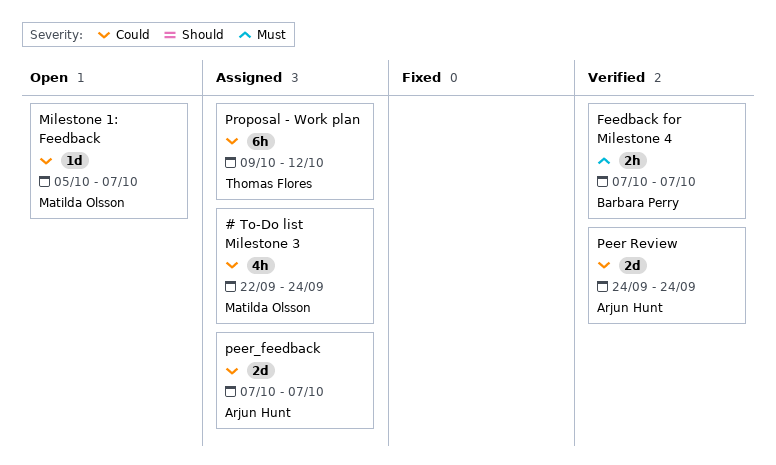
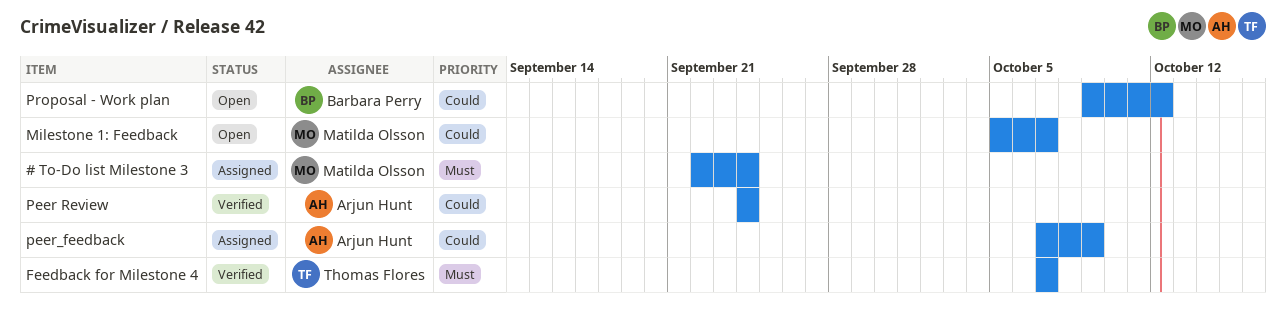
# To-Do list Milestone 3, priority: Could -> Must
Feedback for Milestone 4, owner: Barbara Perry -> Thomas Flores
peer_feedback, due: Oct 7 -> Oct 9
Proposal - Work plan, status: Assigned -> Open
Proposal - Work plan, owner: Thomas Flores -> Barbara Perry

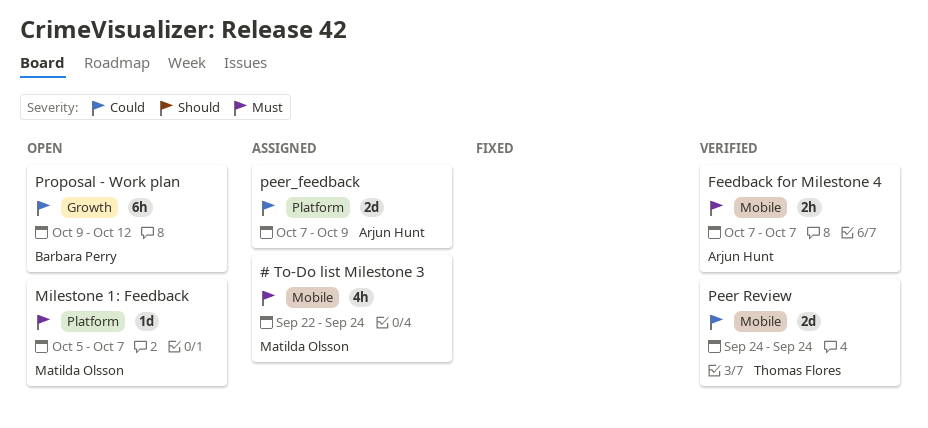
Feedback for Milestone 4, owner: Thomas Flores -> Arjun Hunt
Milestone 1: Feedback, priority: Could -> Must
Peer Review, owner: Arjun Hunt -> Thomas Flores

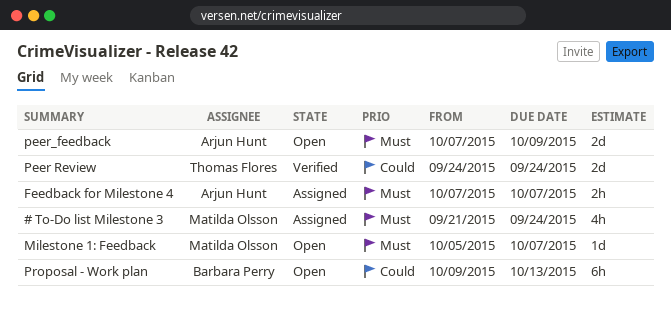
# To-Do list Milestone 3, start: Sep 22 -> Sep 21
Feedback for Milestone 4, status: Verified -> Assigned
peer_feedback, status: Assigned -> Open
peer_feedback, priority: Could -> Must
Proposal - Work plan, due: Oct 12 -> Oct 13

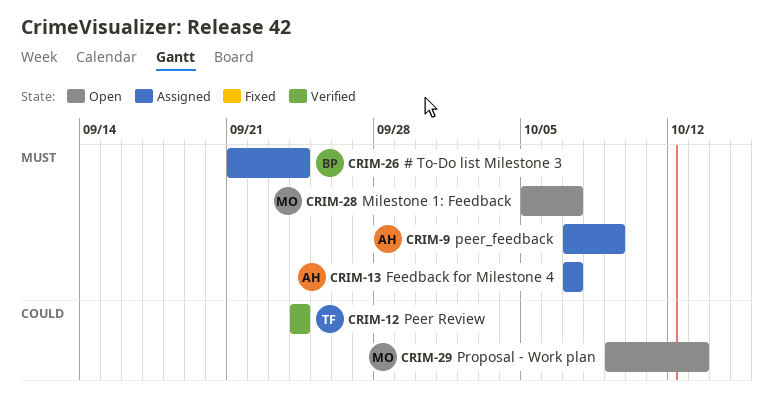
# To-Do list Milestone 3, owner: Matilda Olsson -> Barbara Perry
peer_feedback, status: Open -> Assigned
Proposal - Work plan, owner: Barbara Perry -> Matilda Olsson

